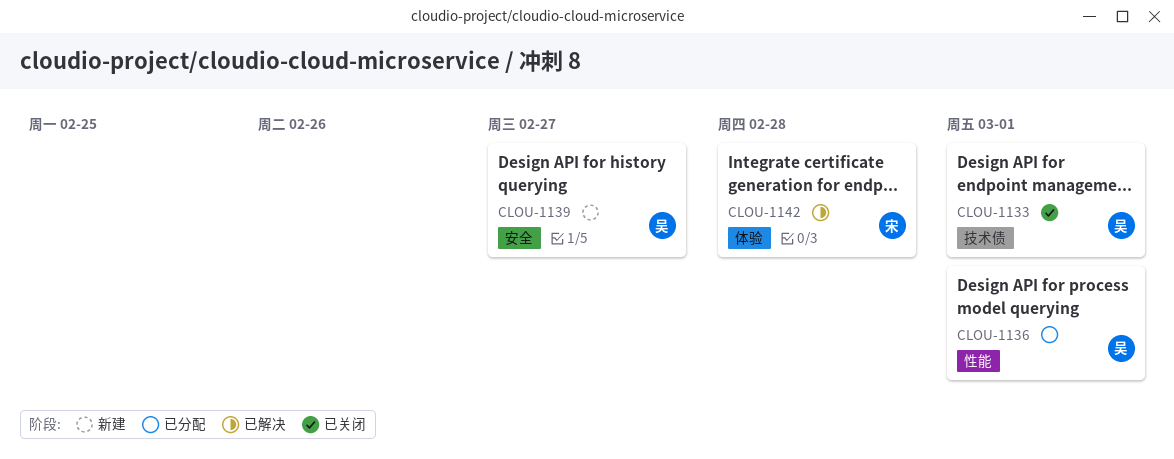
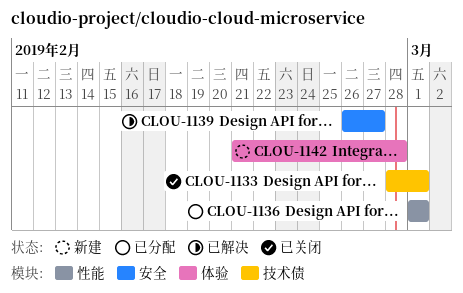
CLOU-1139, status: 新建 -> 已解决
CLOU-1142, status: 已解决 -> 新建

